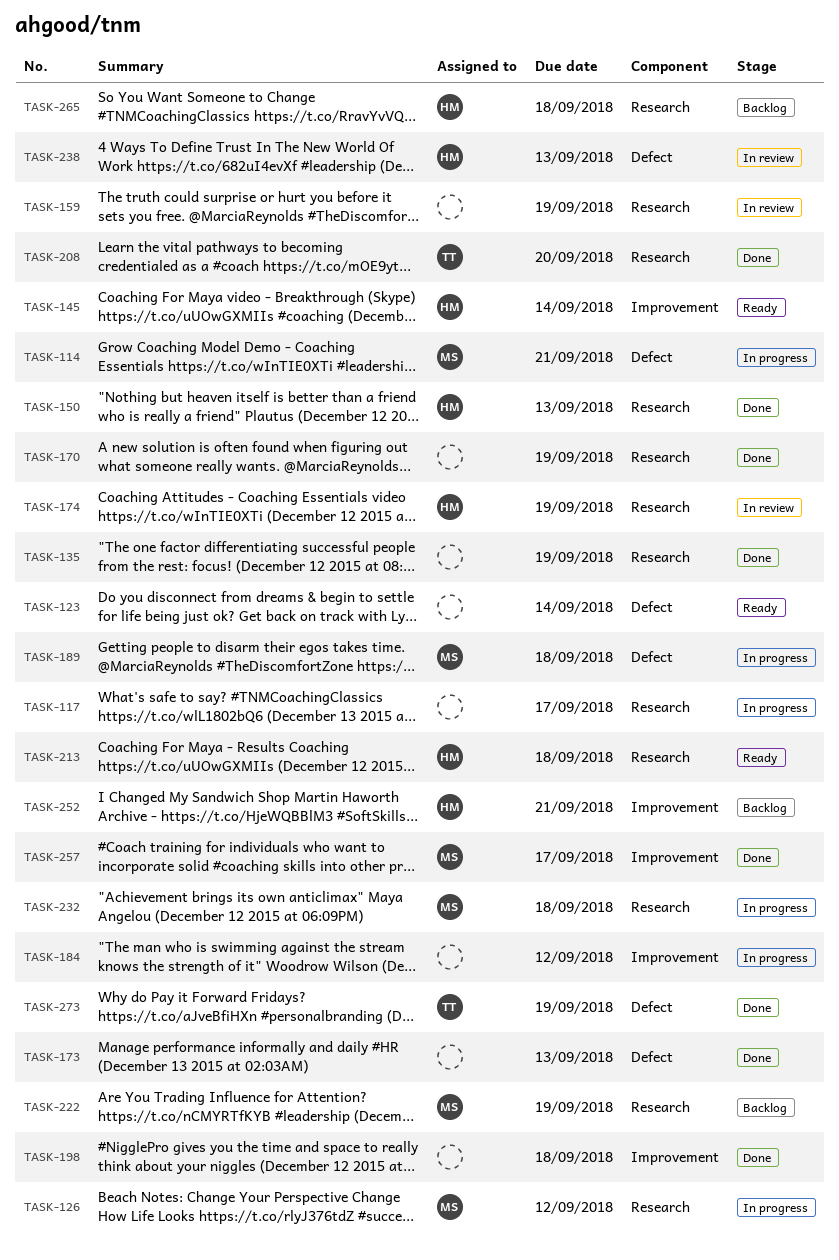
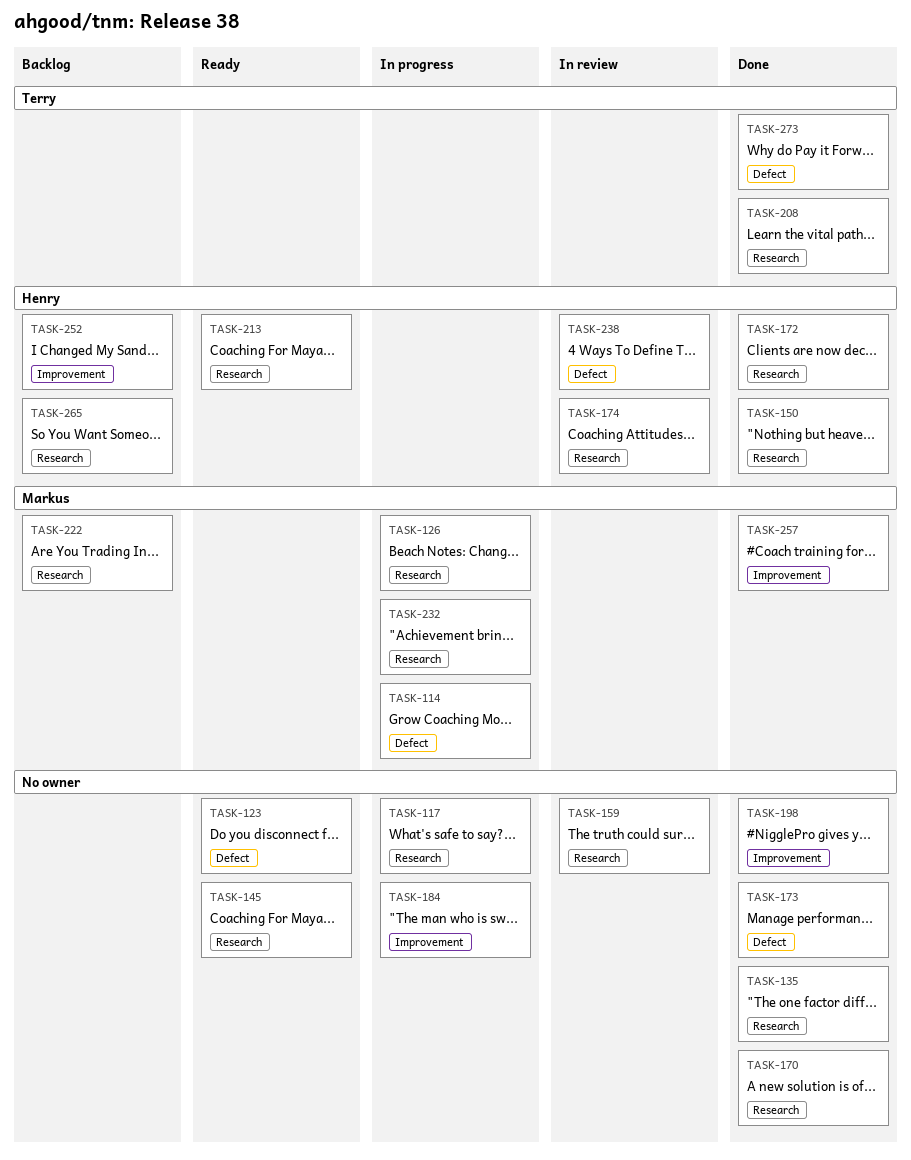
TASK-145, owner: Henry -> none
TASK-145, label: Improvement -> Research
TASK-172: none -> present
TASK-189: present -> none

